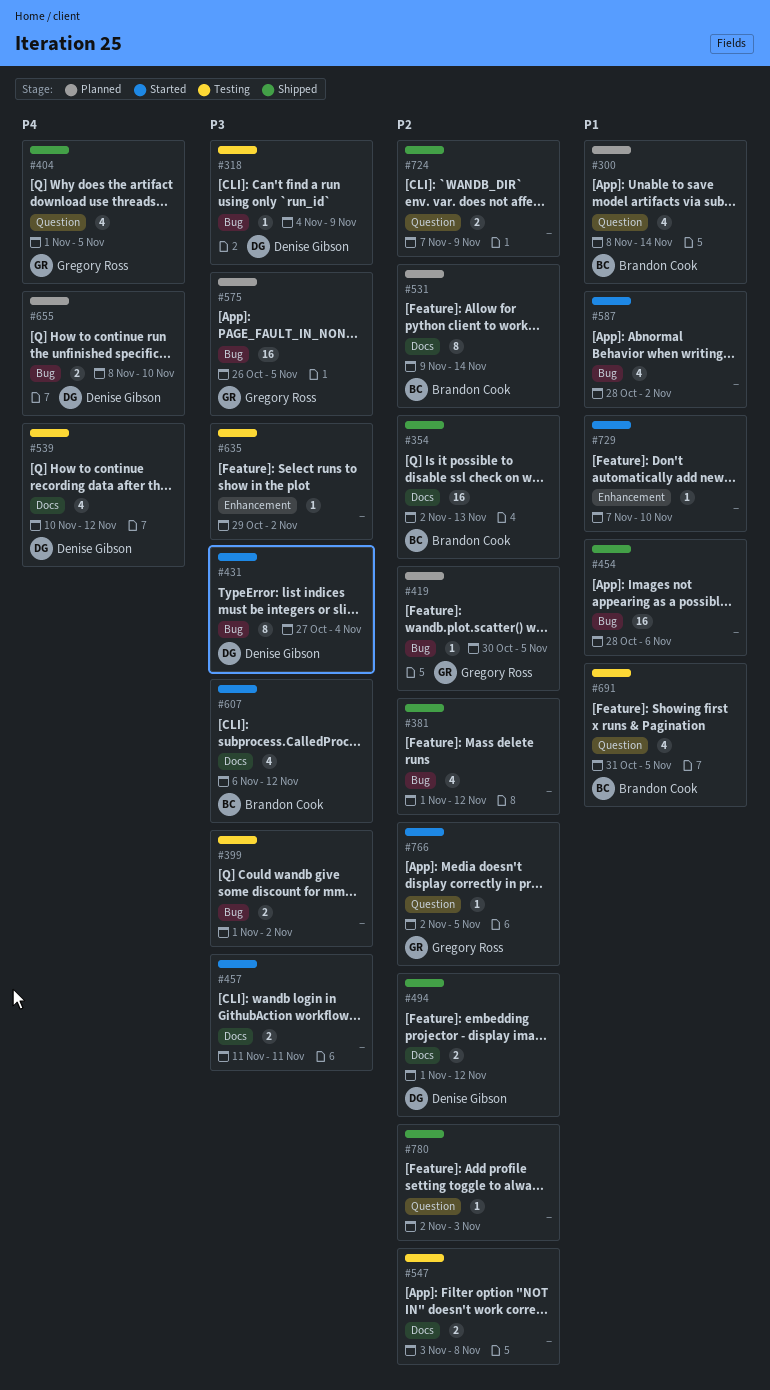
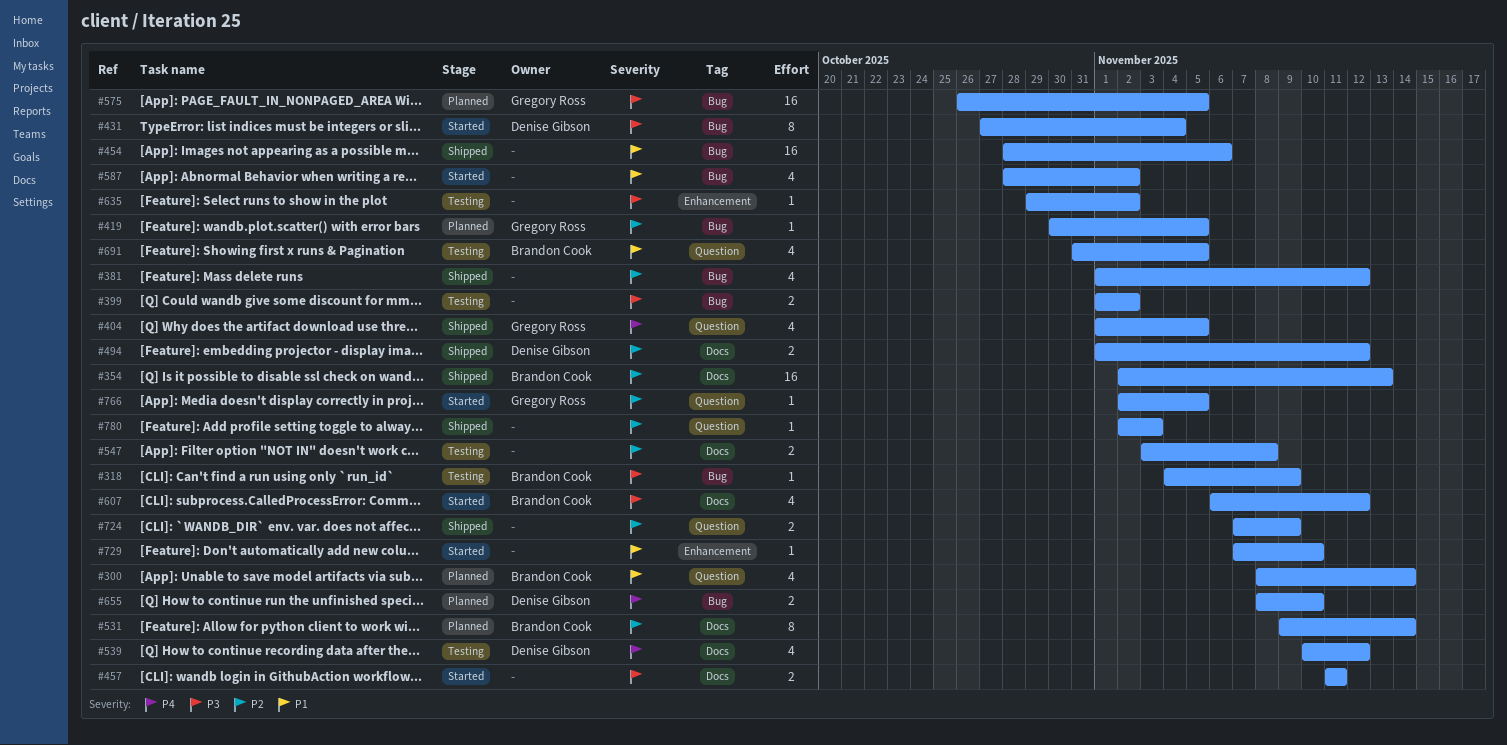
#318, owner: Denise Gibson -> Brandon Cook

